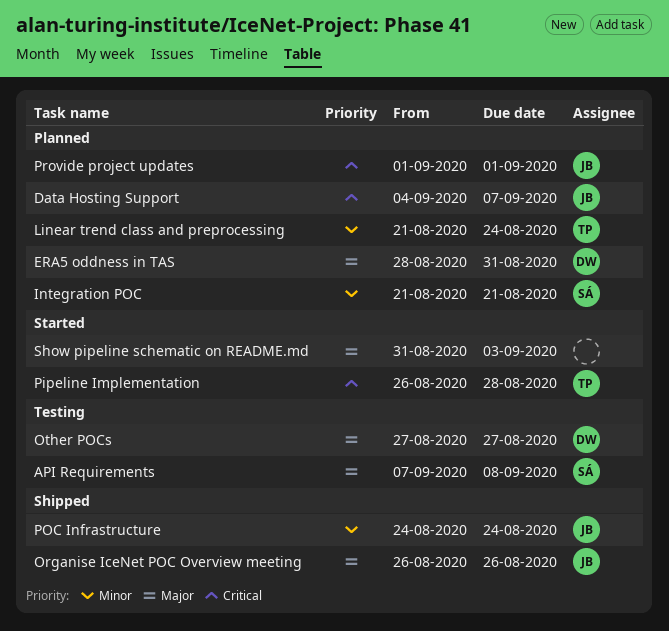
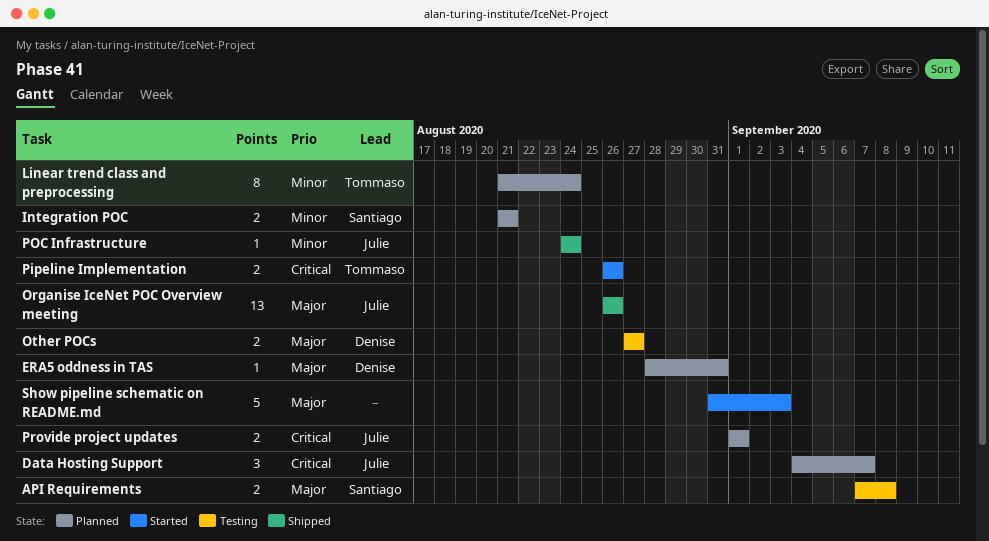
Pipeline Implementation, due: Aug 28 -> Aug 26

